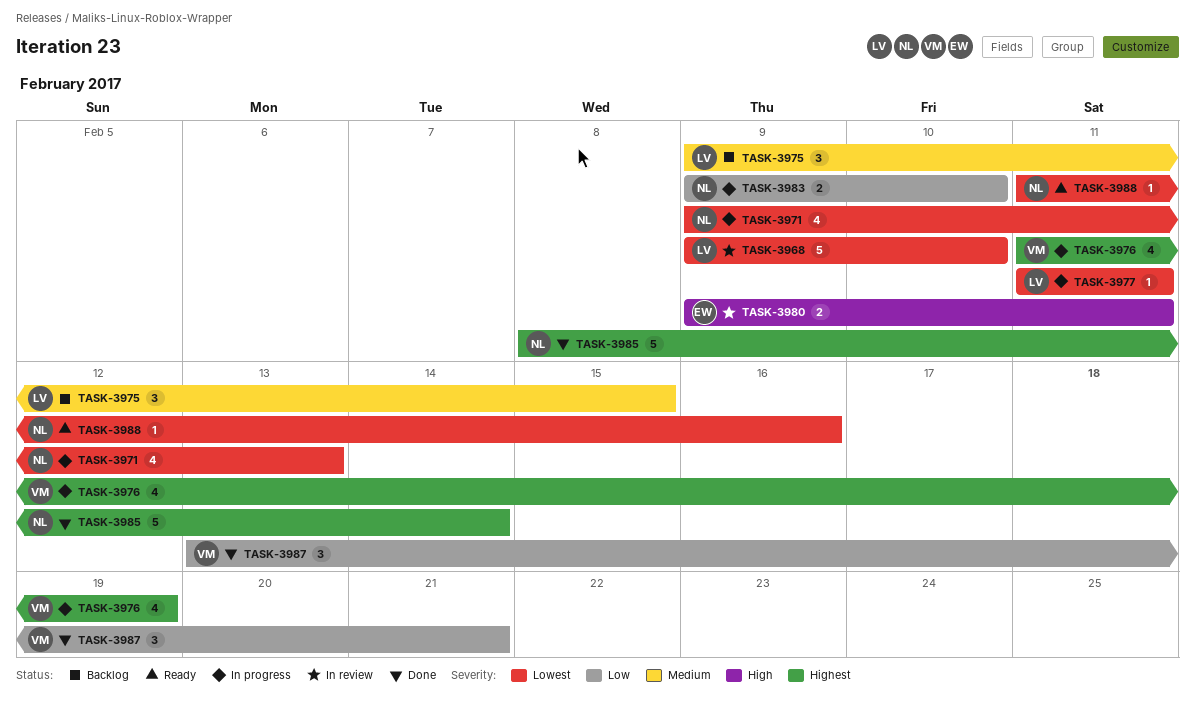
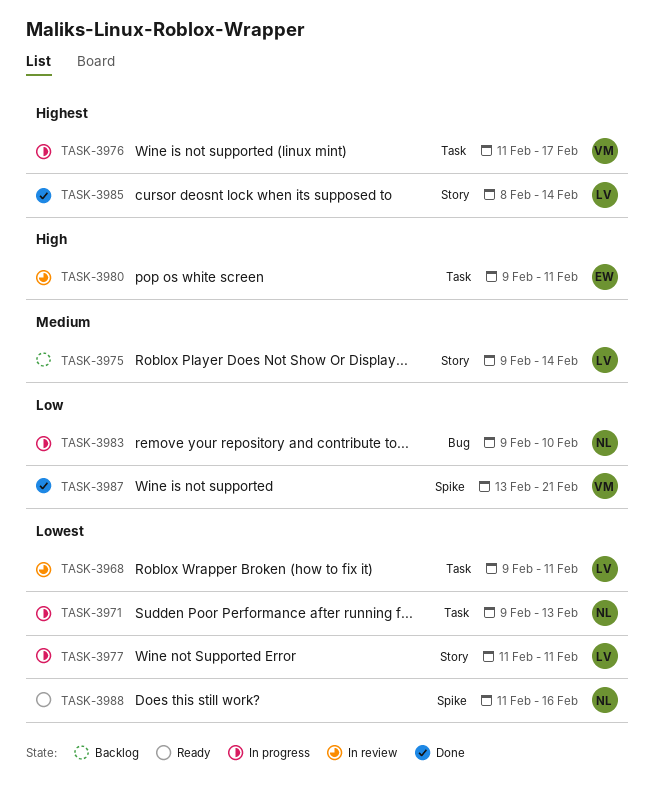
TASK-3968, due: Feb 10 -> Feb 11
TASK-3975, due: Feb 15 -> Feb 14
TASK-3976, due: Feb 19 -> Feb 17
TASK-3985, owner: NL -> LV

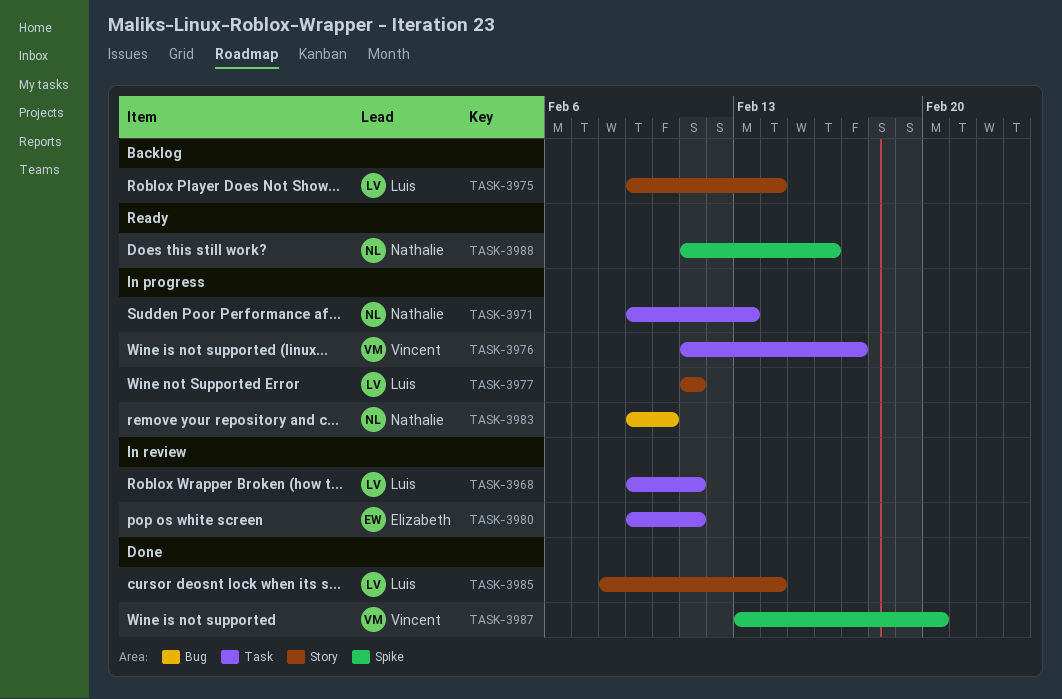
TASK-3987, due: Feb 21 -> Feb 20

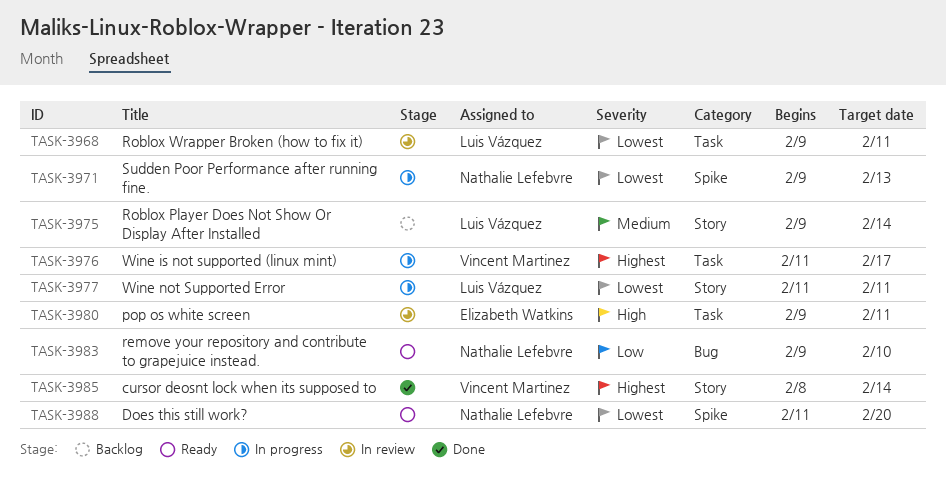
TASK-3971, label: Task -> Spike
TASK-3983, status: In progress -> Ready
TASK-3985, owner: Luis Vázquez -> Vincent Martinez
TASK-3987: present -> none
TASK-3988, due: Feb 16 -> Feb 20

